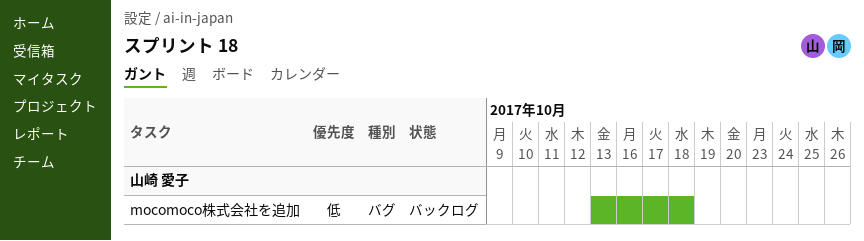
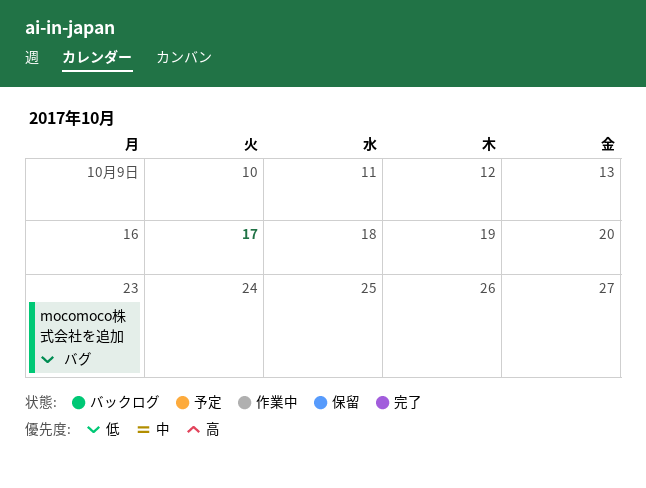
mocomoco株式会社を追加, due: Oct 18 -> Oct 23

